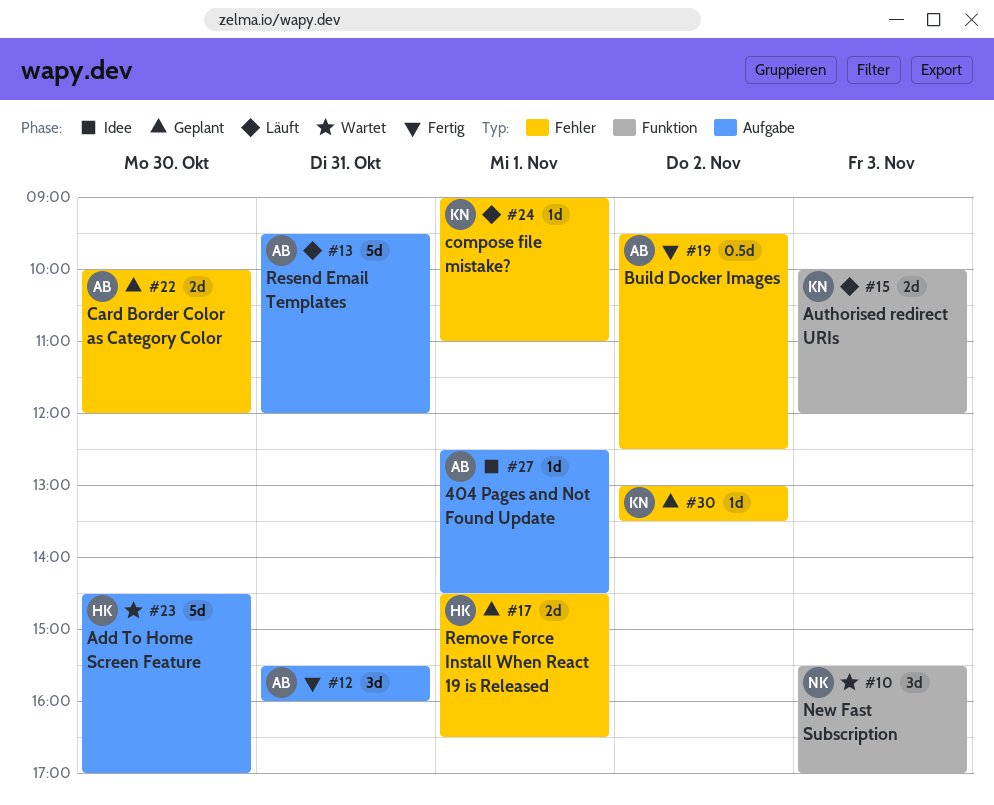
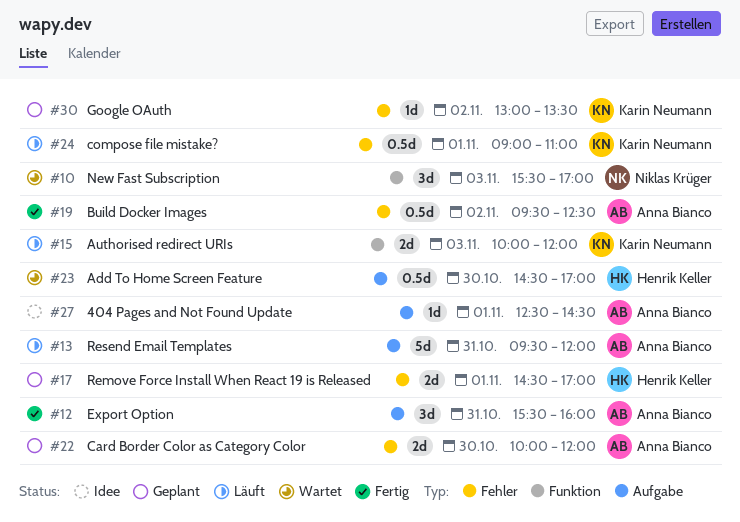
#17, ends: 16:30 -> 17:00
#23, estimate: 5d -> 0.5d
#24, estimate: 1d -> 0.5d

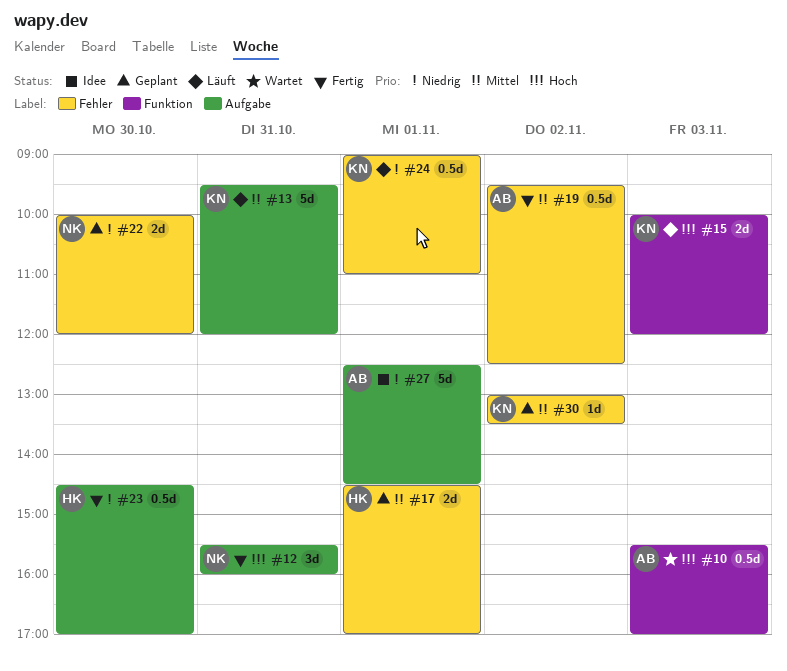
#10, owner: Niklas Krüger -> Anna Bianco
#10, estimate: 3d -> 0.5d
#12, owner: Anna Bianco -> Niklas Krüger
#13, owner: Anna Bianco -> Karin Neumann
#22, owner: Anna Bianco -> Niklas Krüger
#23, status: Wartet -> Fertig
#27, estimate: 1d -> 5d

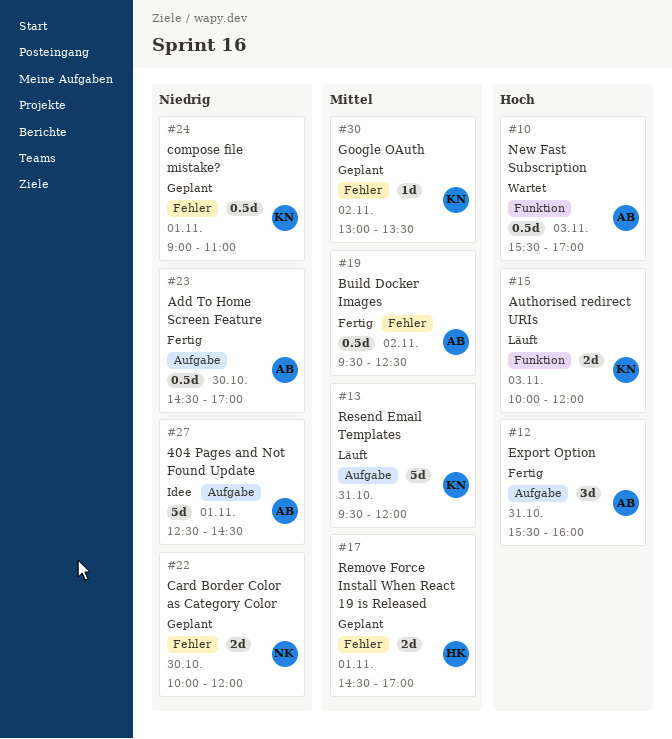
#12, owner: NK -> AB
#23, owner: HK -> AB
#24, status: Läuft -> Geplant

